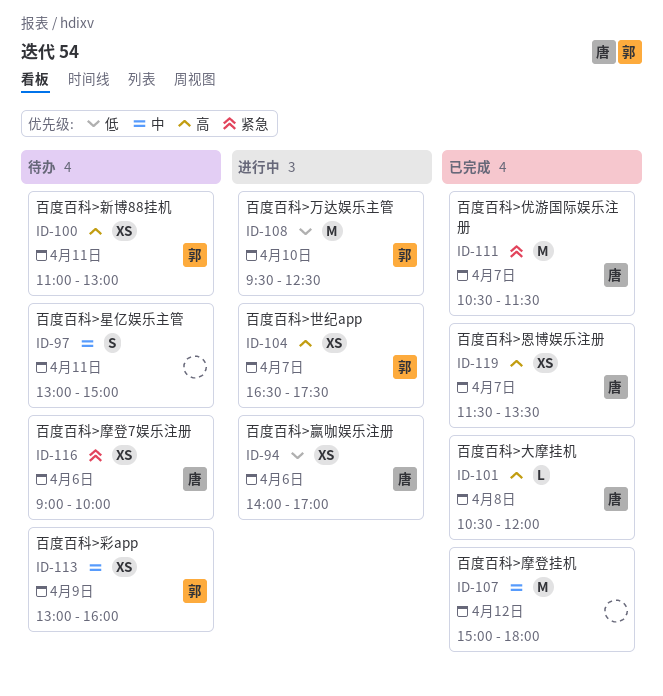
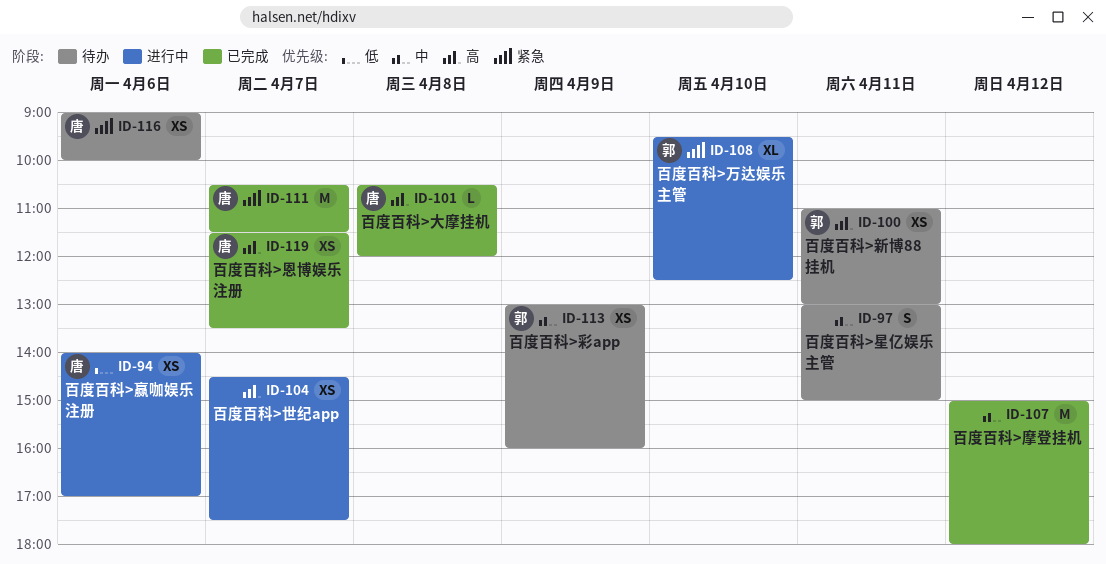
ID-104, owner: 郭 -> none
ID-104, begins: 16:30 -> 14:30
ID-108, priority: 低 -> 紧急
ID-108, estimate: M -> XL

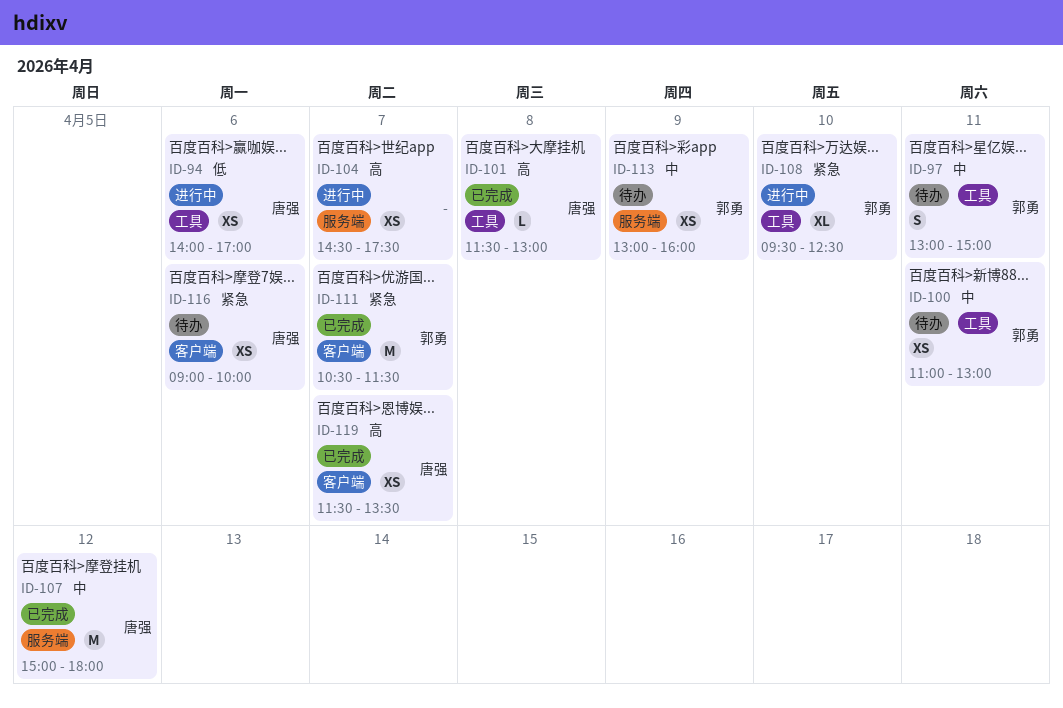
ID-97, owner: none -> 郭勇
ID-100, priority: 高 -> 中
ID-101, begins: 10:30 -> 11:30
ID-101, ends: 12:00 -> 13:00
ID-107, owner: none -> 唐强
ID-111, owner: 唐强 -> 郭勇

